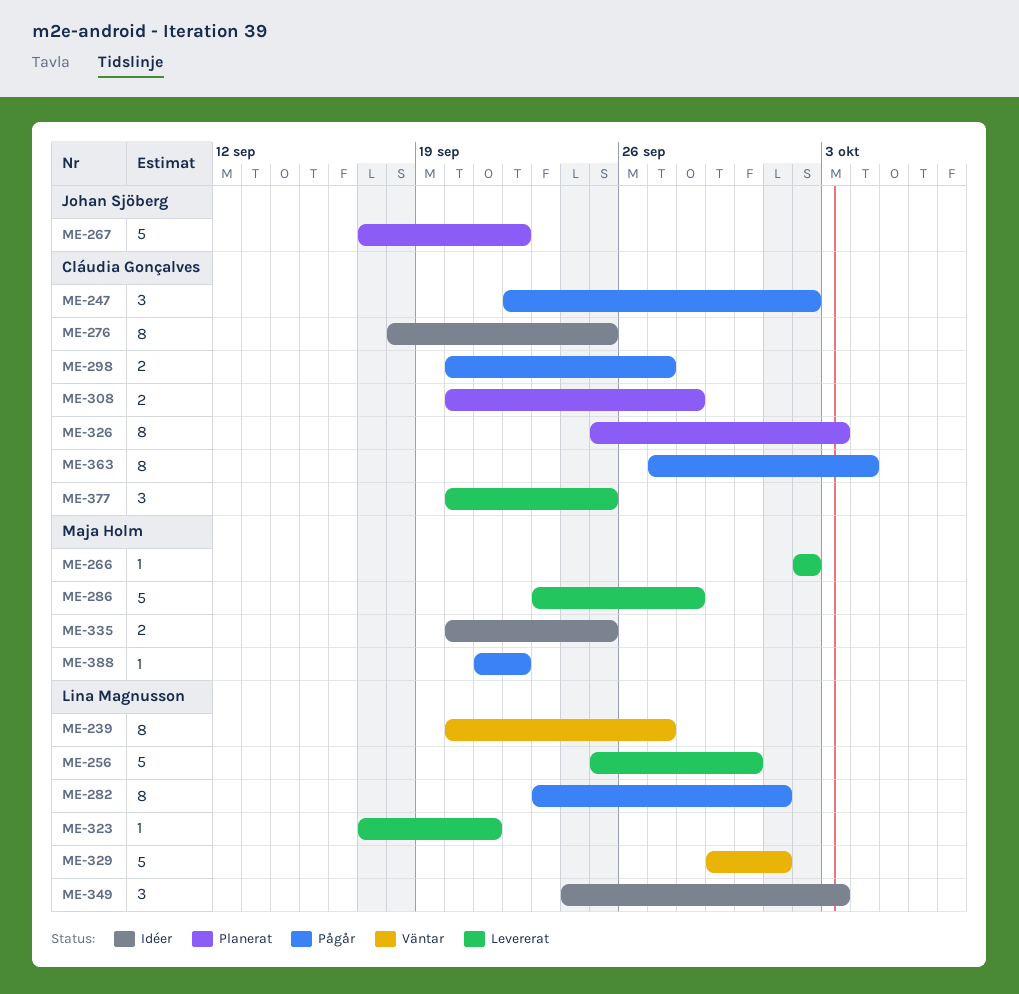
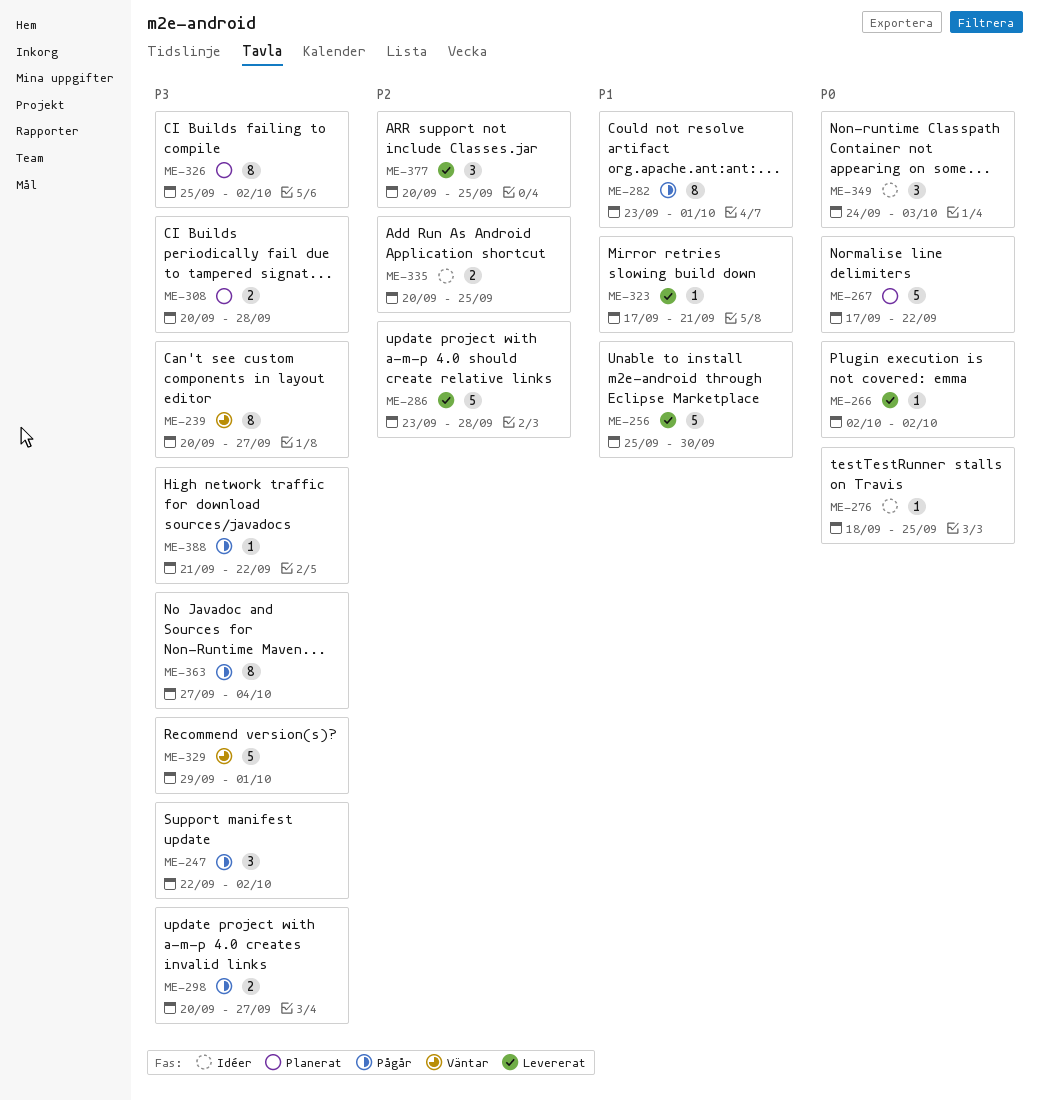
ME-276, estimate: 8 -> 1
ME-326, due: Oct 3 -> Oct 2

